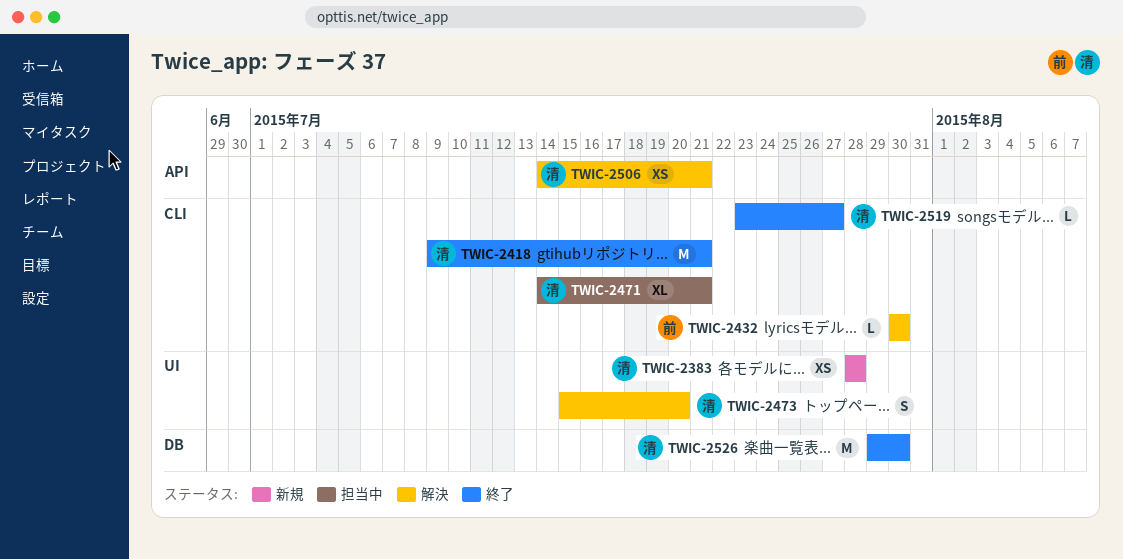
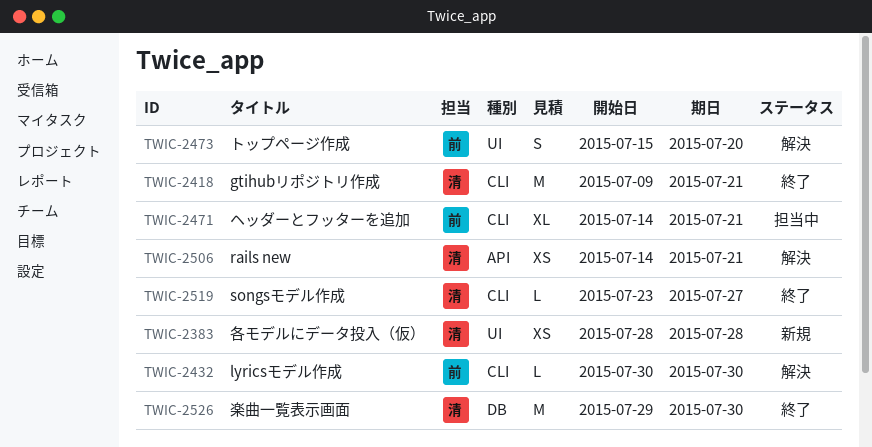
TWIC-2471, owner: 清 -> 前
TWIC-2473, owner: 清 -> 前

